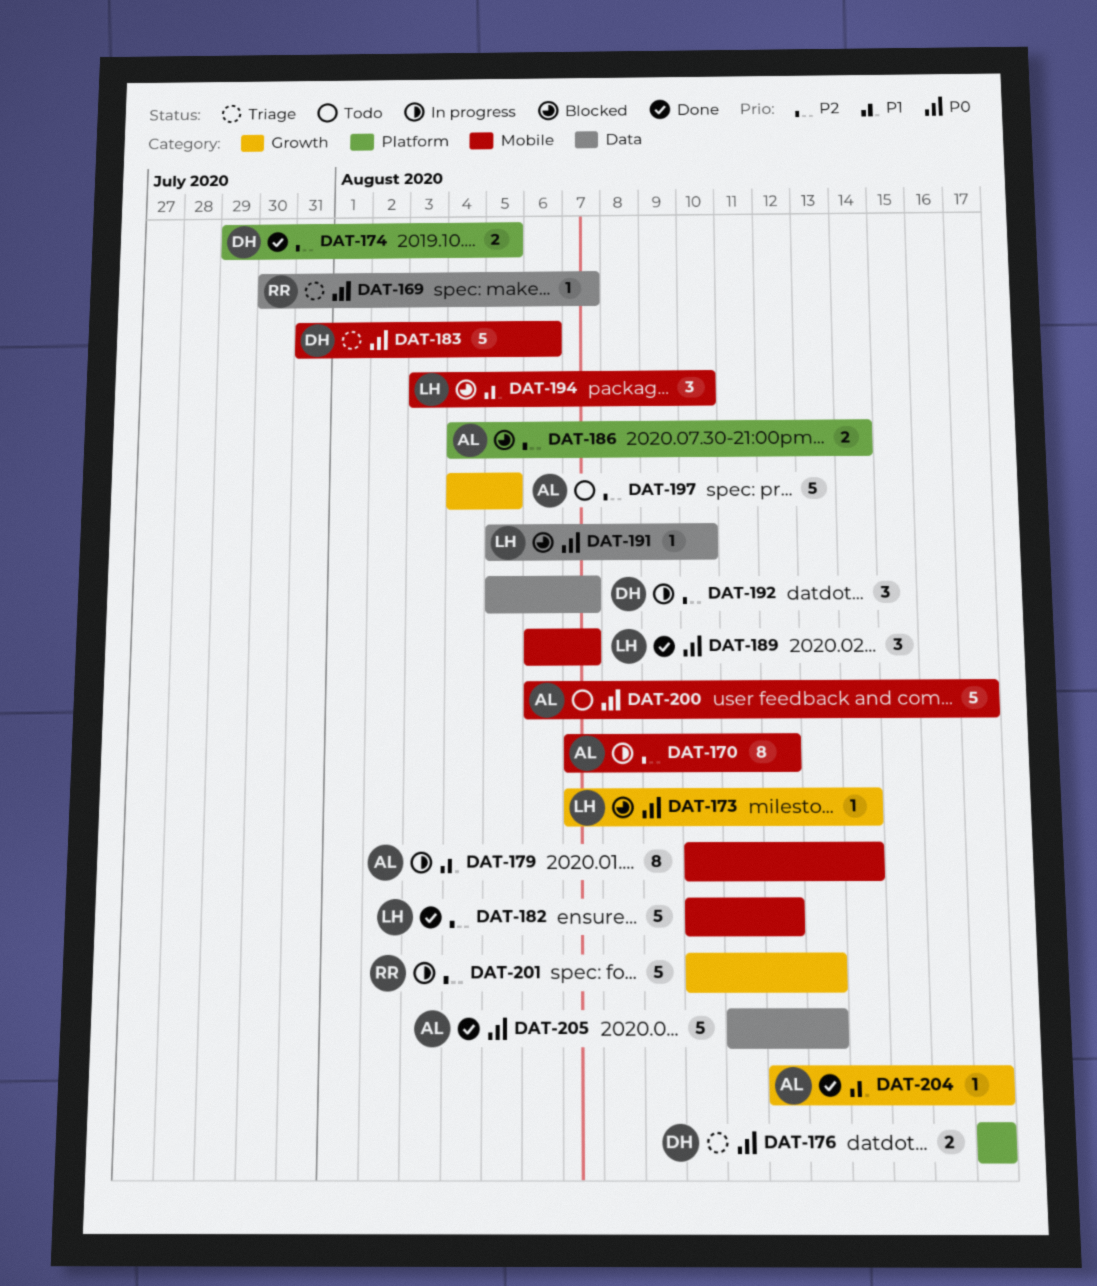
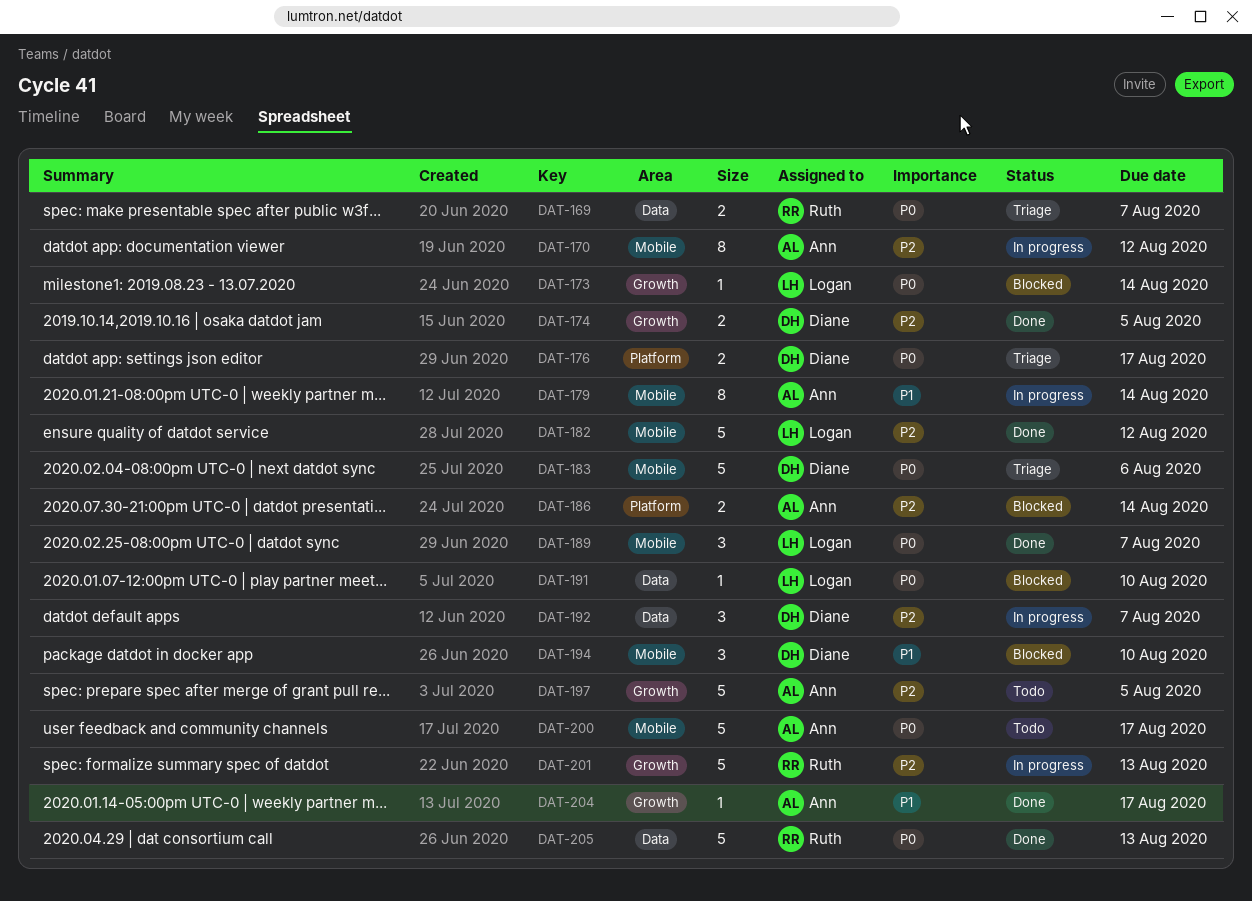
DAT-169, estimate: 1 -> 2
DAT-174, label: Platform -> Growth
DAT-194, owner: Logan -> Diane
DAT-205, owner: Ann -> Ruth

